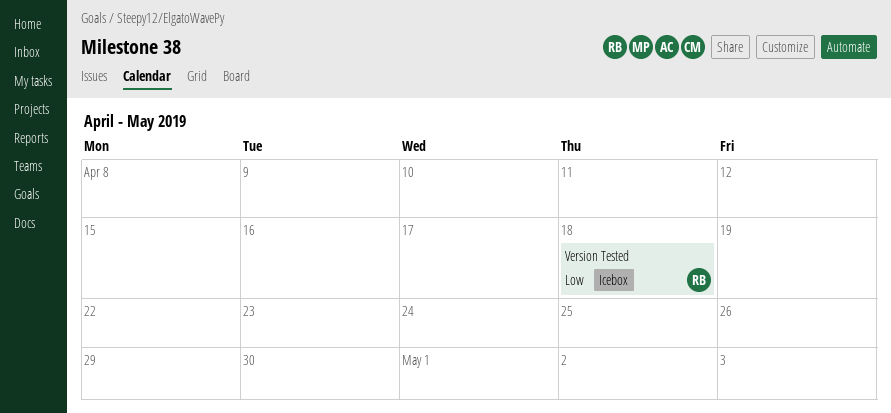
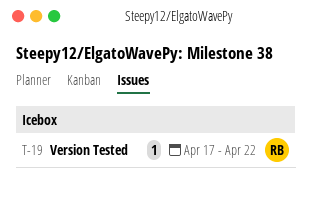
Version Tested, due: Apr 18 -> Apr 22

